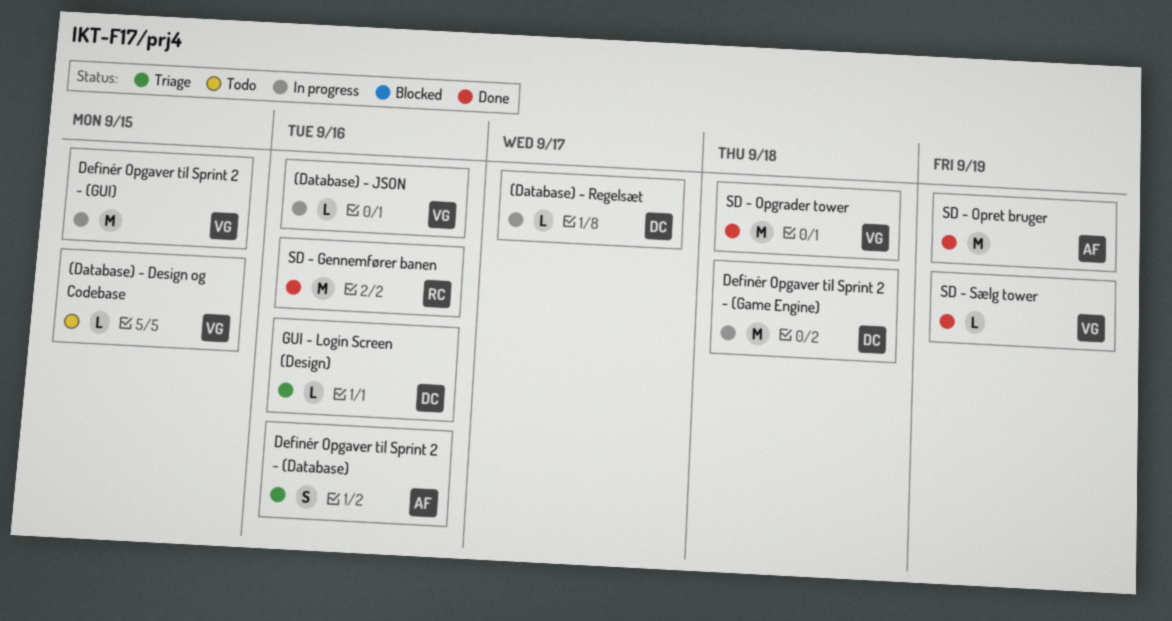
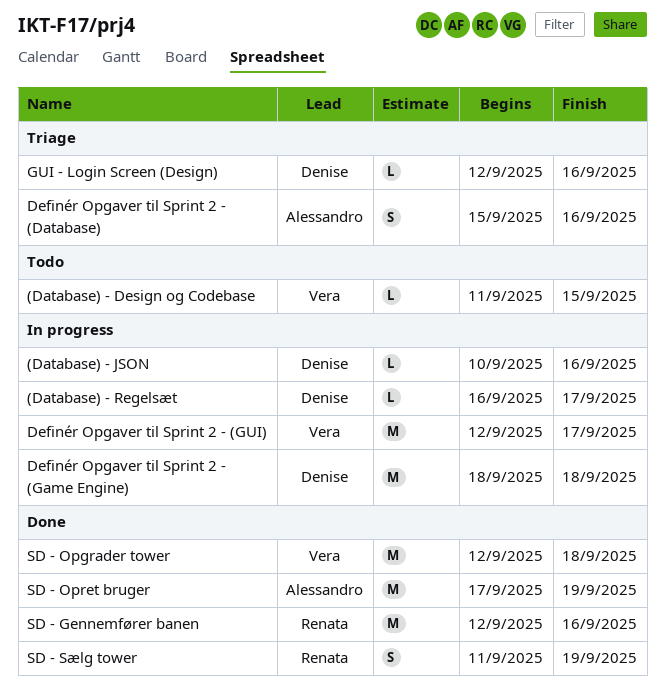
(Database) - JSON, owner: Vera -> Denise
Definér Opgaver til Sprint 2 - (GUI), due: Sep 15 -> Sep 17
SD - Sælg tower, owner: Vera -> Renata
SD - Sælg tower, estimate: L -> S

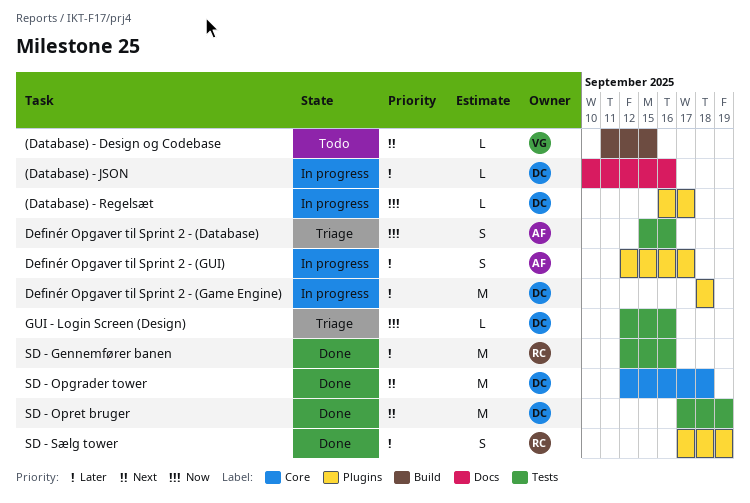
Definér Opgaver til Sprint 2 - (GUI), owner: Vera -> Alessandro
Definér Opgaver til Sprint 2 - (GUI), estimate: M -> S
SD - Opgrader tower, owner: Vera -> Denise
SD - Opret bruger, owner: Alessandro -> Denise
SD - Sælg tower, start: Sep 11 -> Sep 17

